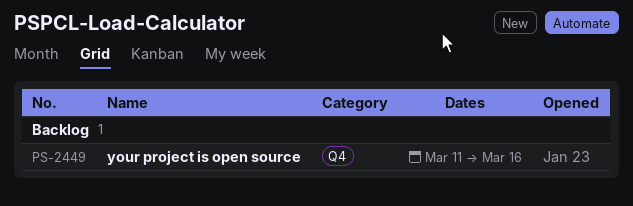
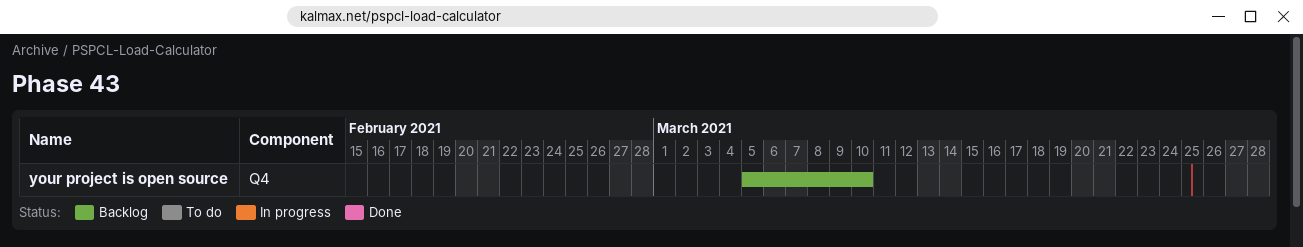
your project is open source, start: Mar 11 -> Mar 5
your project is open source, due: Mar 16 -> Mar 10

